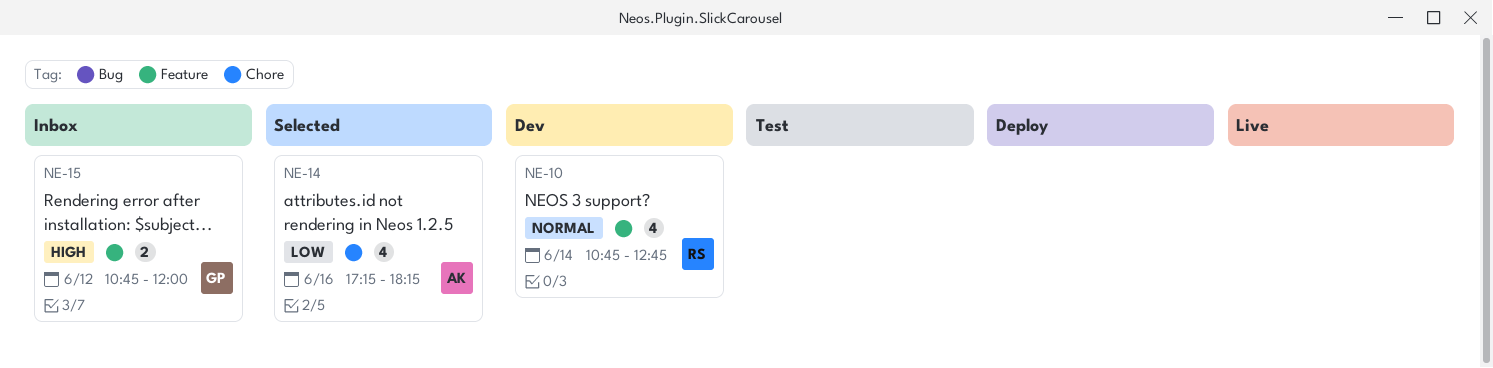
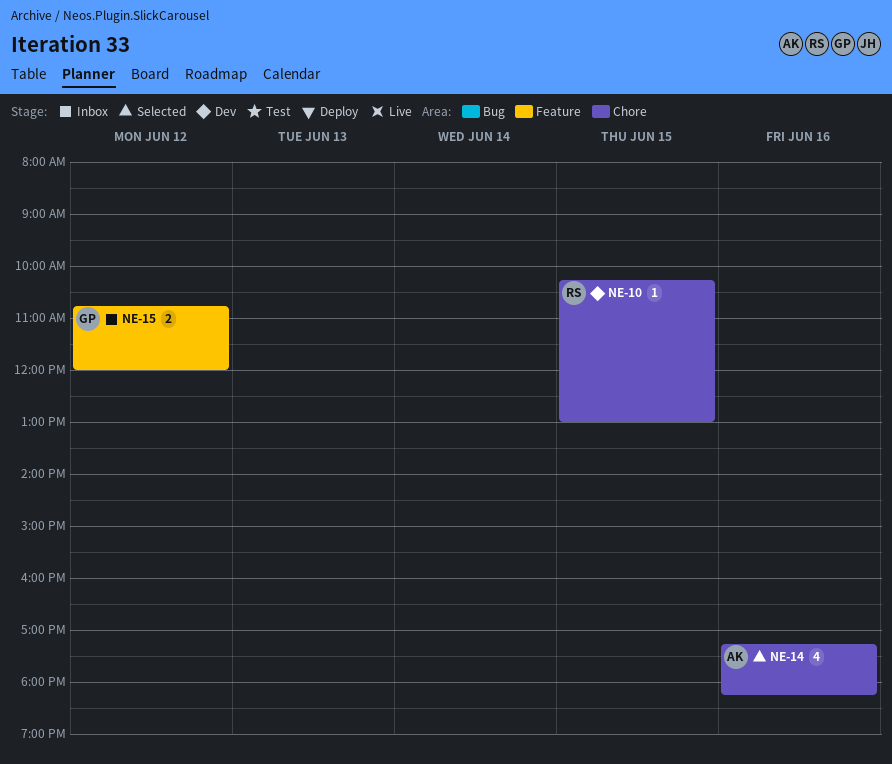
NE-10, label: Feature -> Chore
NE-10, estimate: 4 -> 1
NE-10, day: Jun 14 -> Jun 15
NE-10, begins: 10:45 -> 10:15
NE-10, ends: 12:45 -> 13:00

